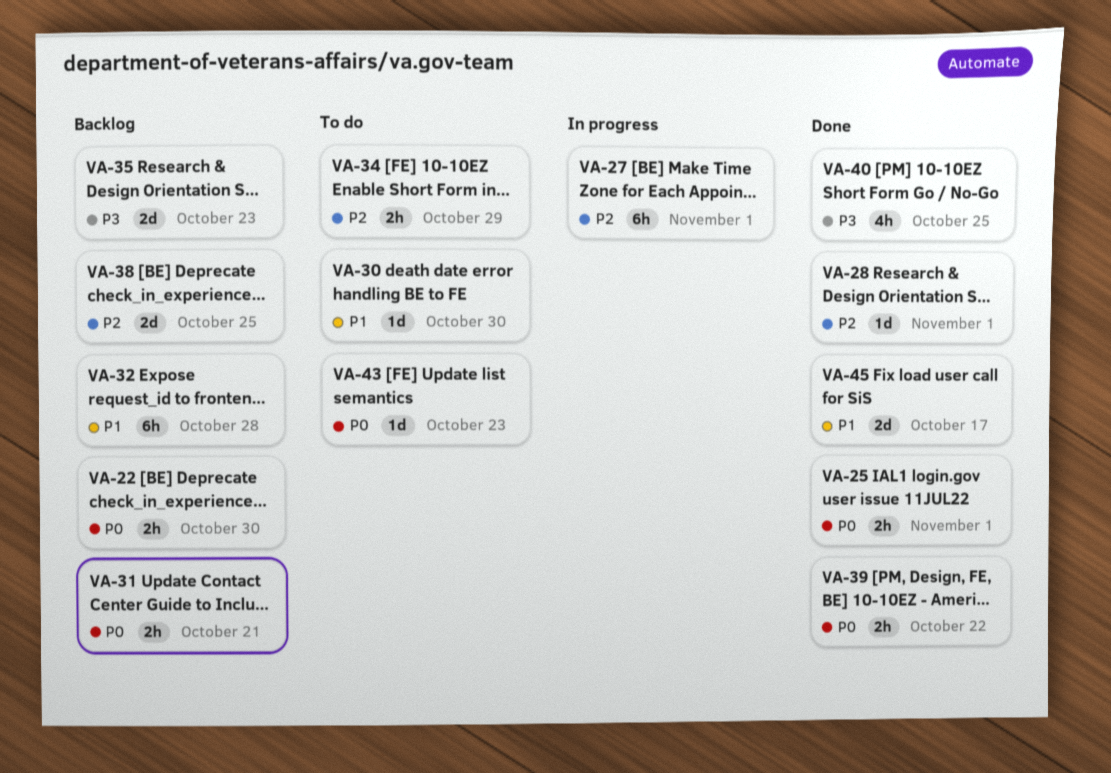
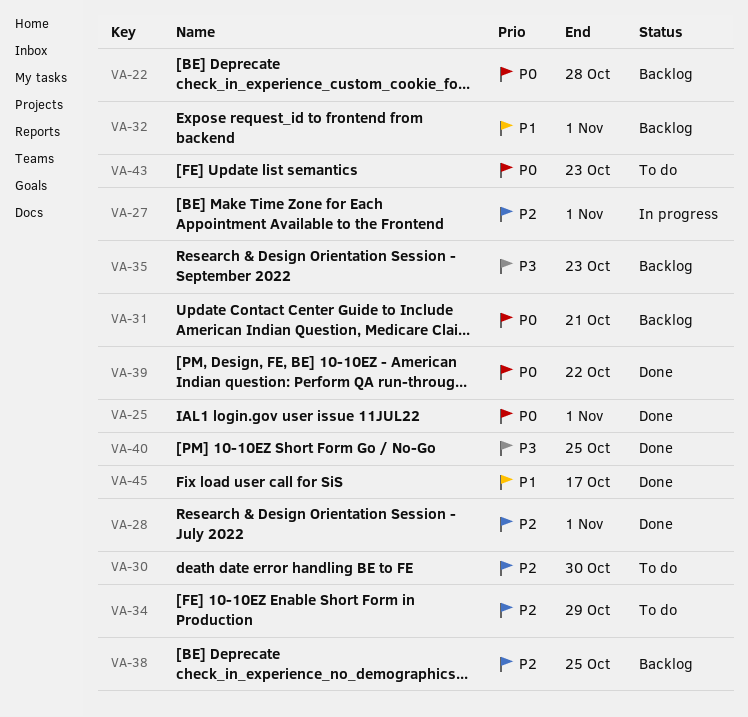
VA-22, due: Oct 30 -> Oct 28
VA-30, priority: P1 -> P2
VA-32, due: Oct 28 -> Nov 1

